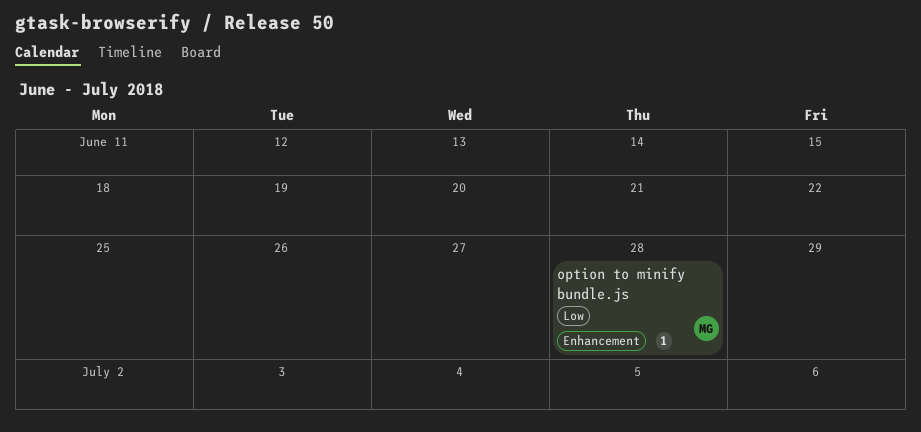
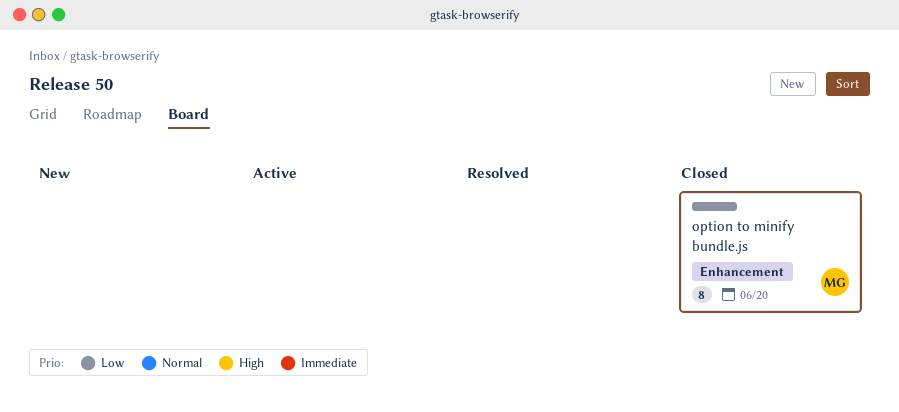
option to minify bundle.js, estimate: 1 -> 8
option to minify bundle.js, due: Jun 28 -> Jun 20

